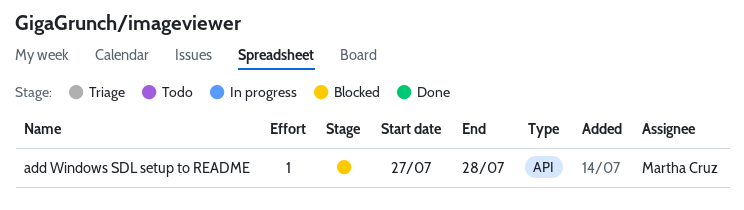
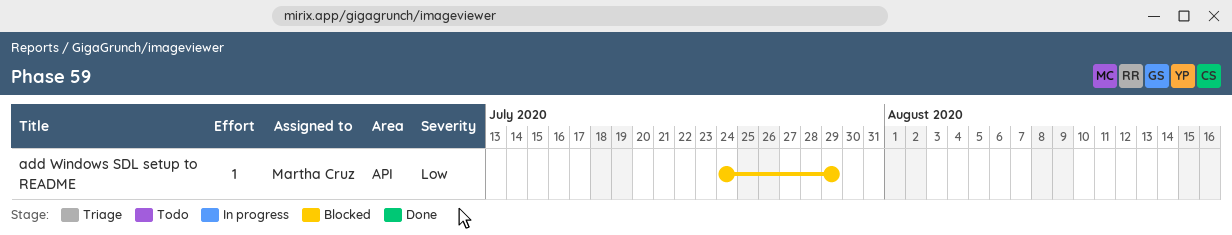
add Windows SDL setup to README, start: Jul 27 -> Jul 24
add Windows SDL setup to README, due: Jul 28 -> Jul 29

